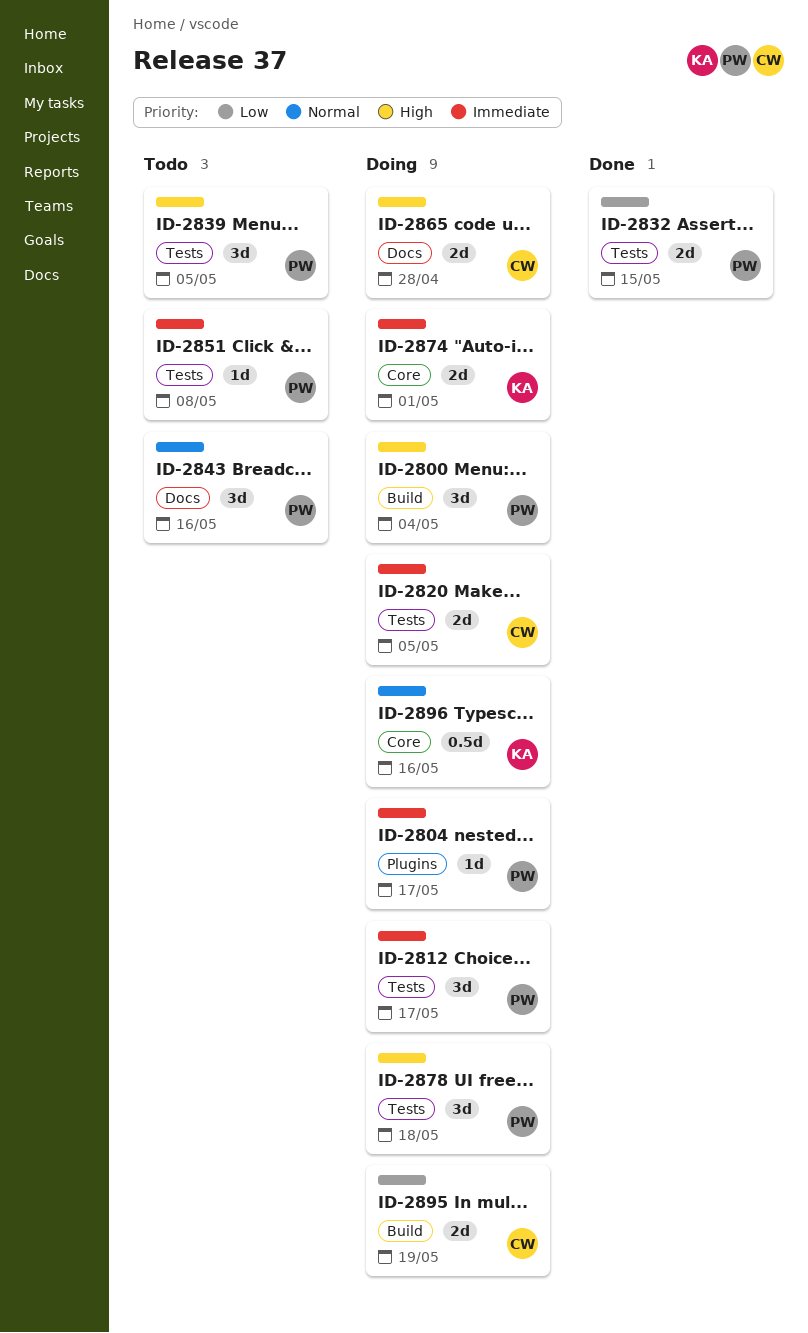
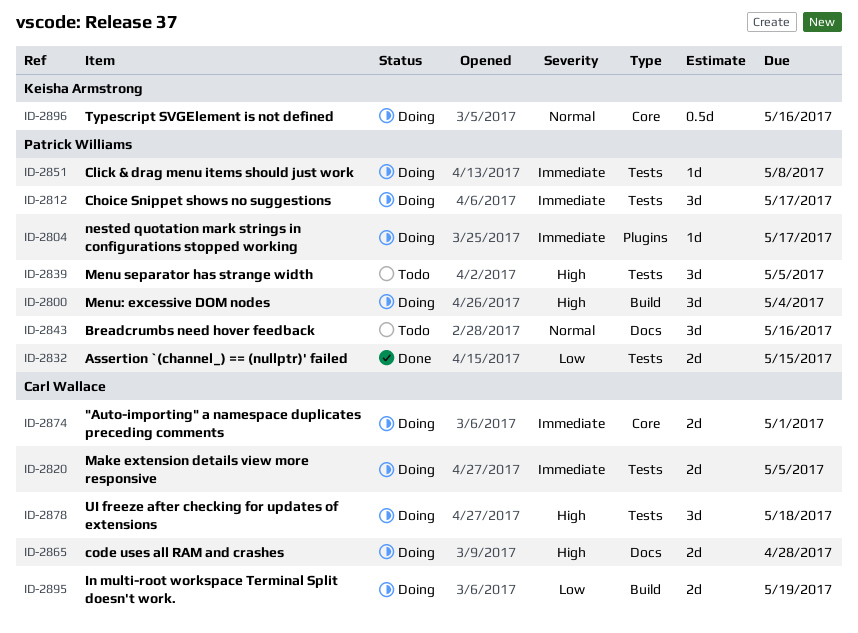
ID-2851, status: Todo -> Doing
ID-2874, owner: Keisha Armstrong -> Carl Wallace
ID-2878, owner: Patrick Williams -> Carl Wallace

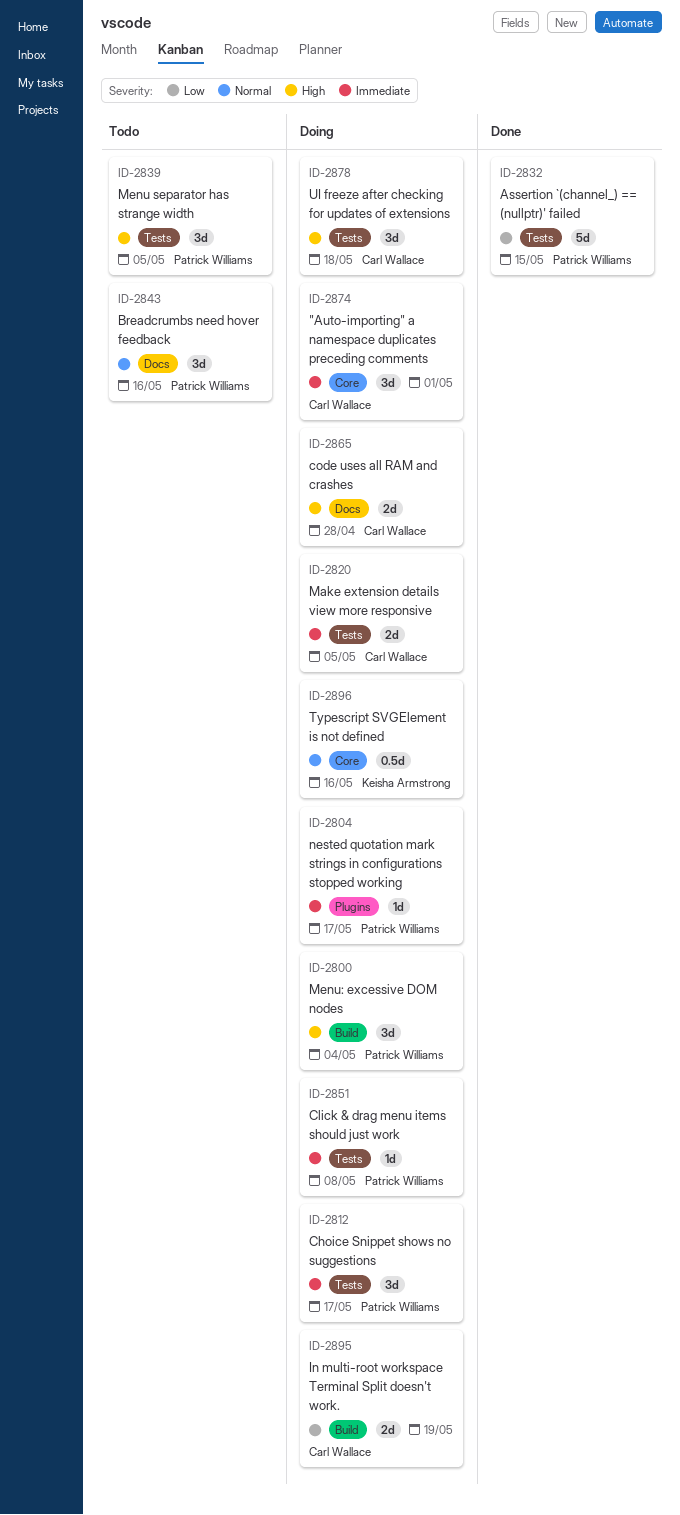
ID-2832, estimate: 2d -> 5d
ID-2874, estimate: 2d -> 3d

